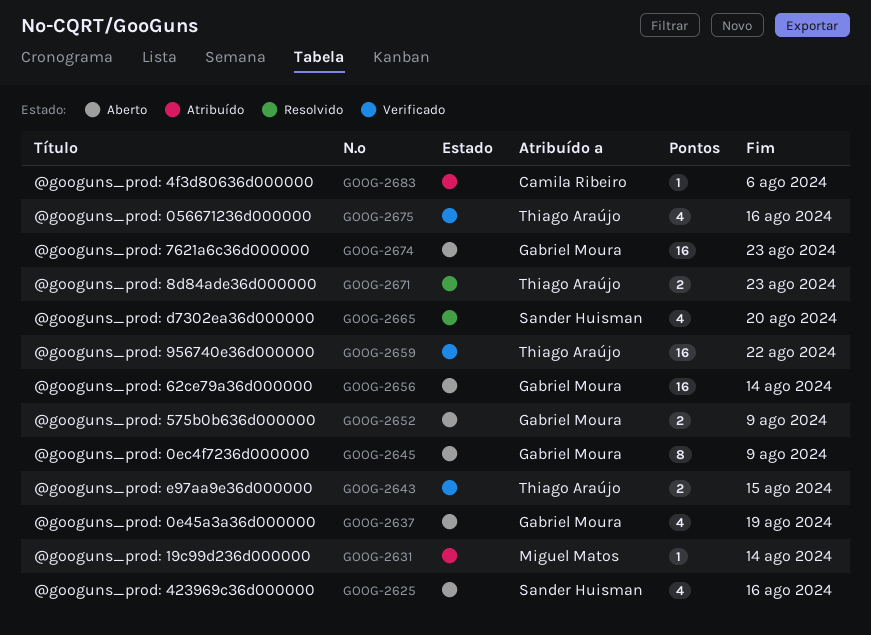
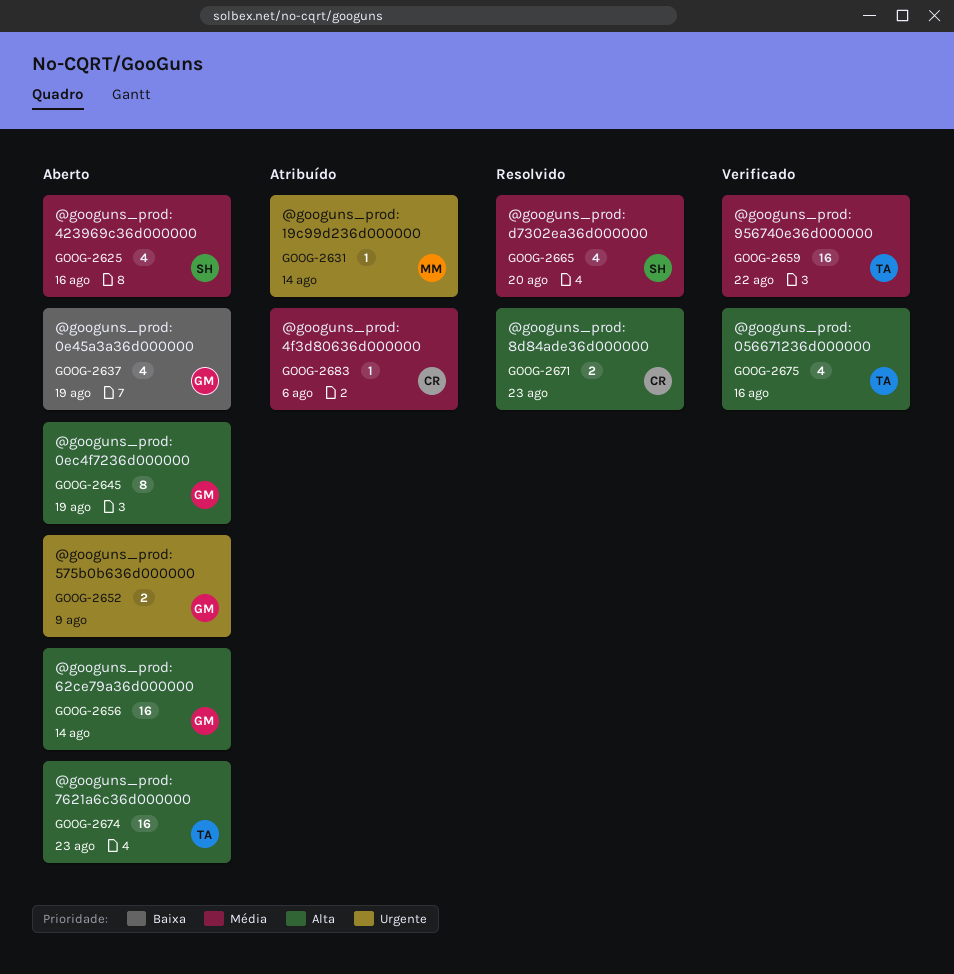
GOOG-2643: present -> none
GOOG-2645, due: Aug 9 -> Aug 19
GOOG-2671, owner: Thiago Araújo -> Camila Ribeiro
GOOG-2674, owner: Gabriel Moura -> Thiago Araújo

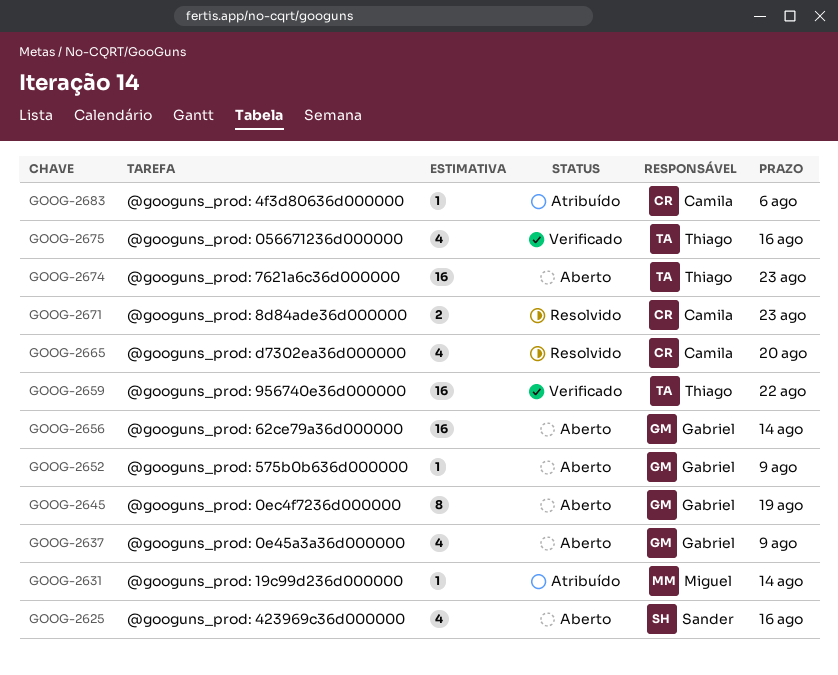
GOOG-2637, due: Aug 19 -> Aug 9
GOOG-2652, estimate: 2 -> 1
GOOG-2665, owner: Sander -> Camila

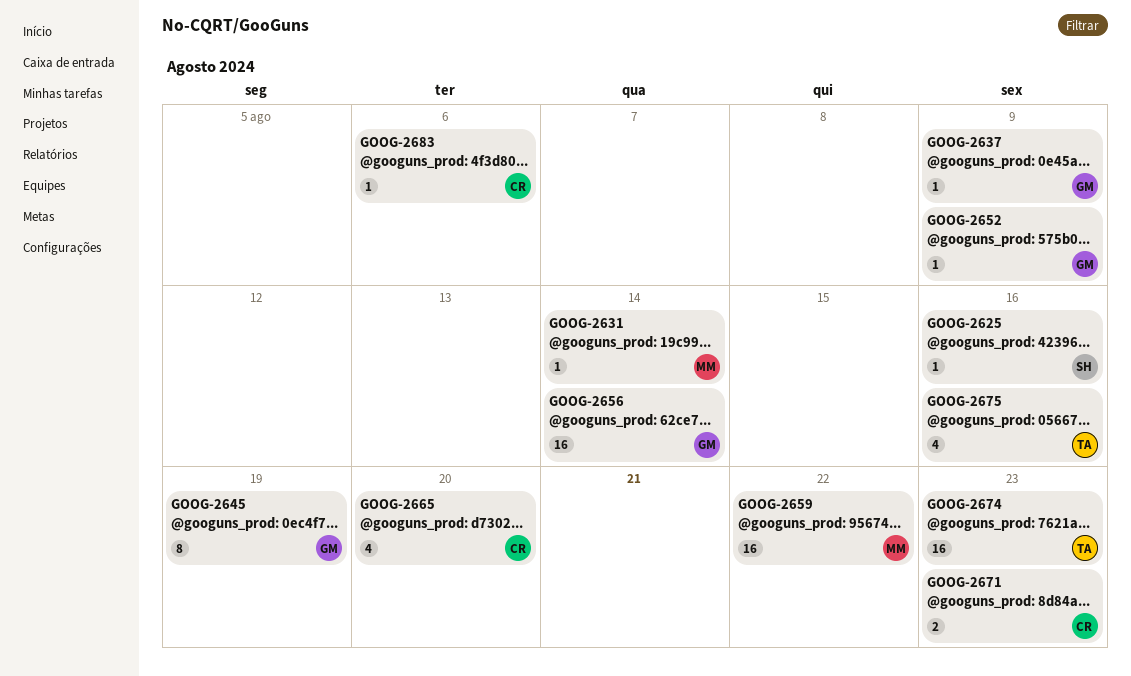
GOOG-2625, estimate: 4 -> 1
GOOG-2637, estimate: 4 -> 1
GOOG-2659, owner: Thiago -> Miguel

